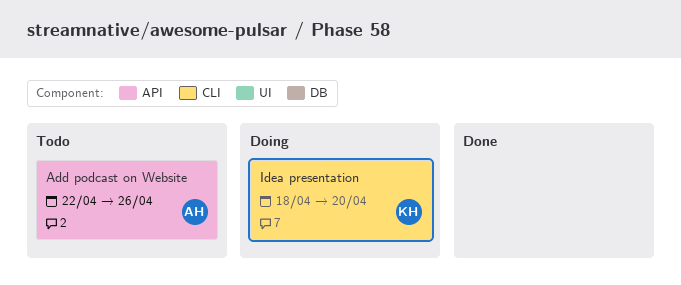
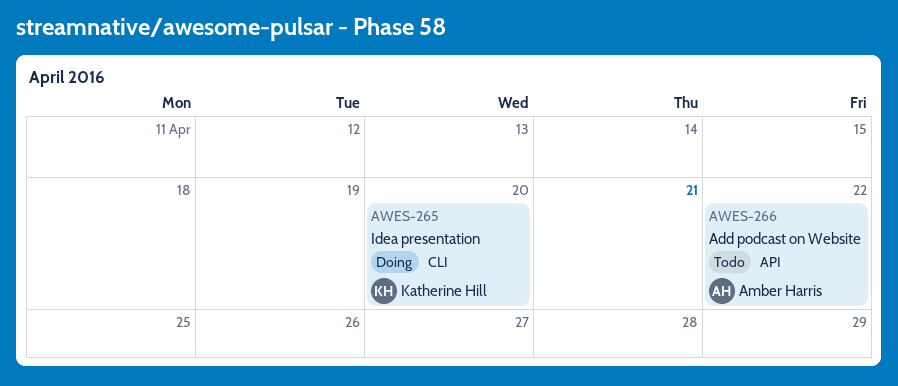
Add podcast on Website, due: Apr 26 -> Apr 22

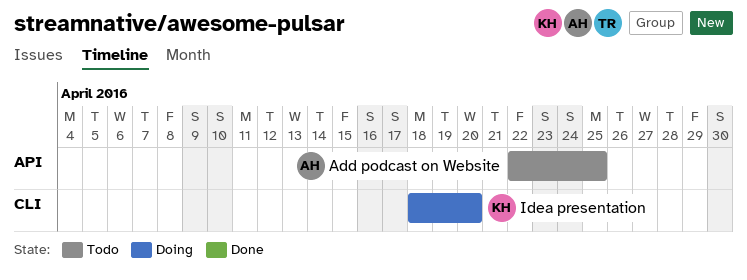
Add podcast on Website, due: Apr 22 -> Apr 25

